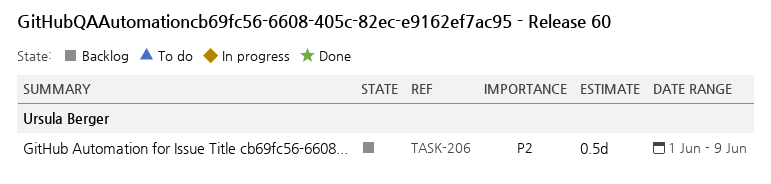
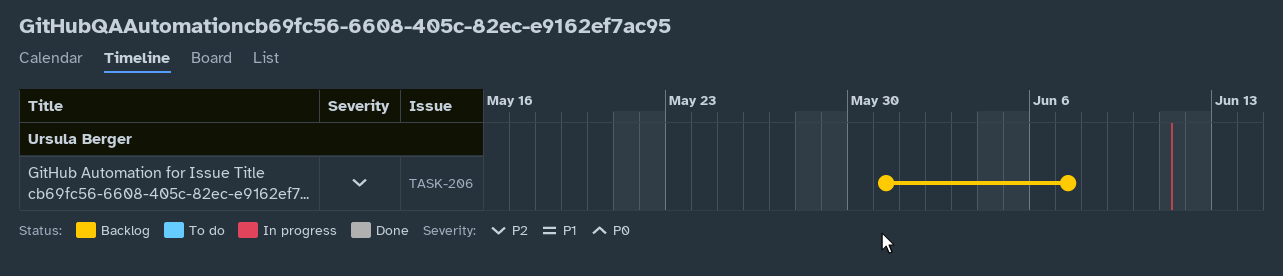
TASK-206, start: Jun 1 -> May 31
TASK-206, due: Jun 9 -> Jun 7

